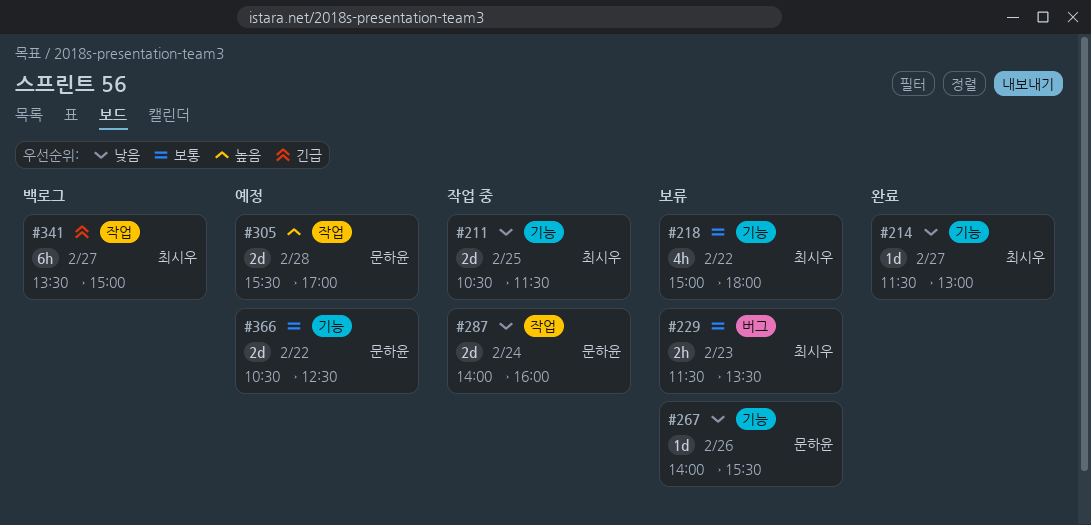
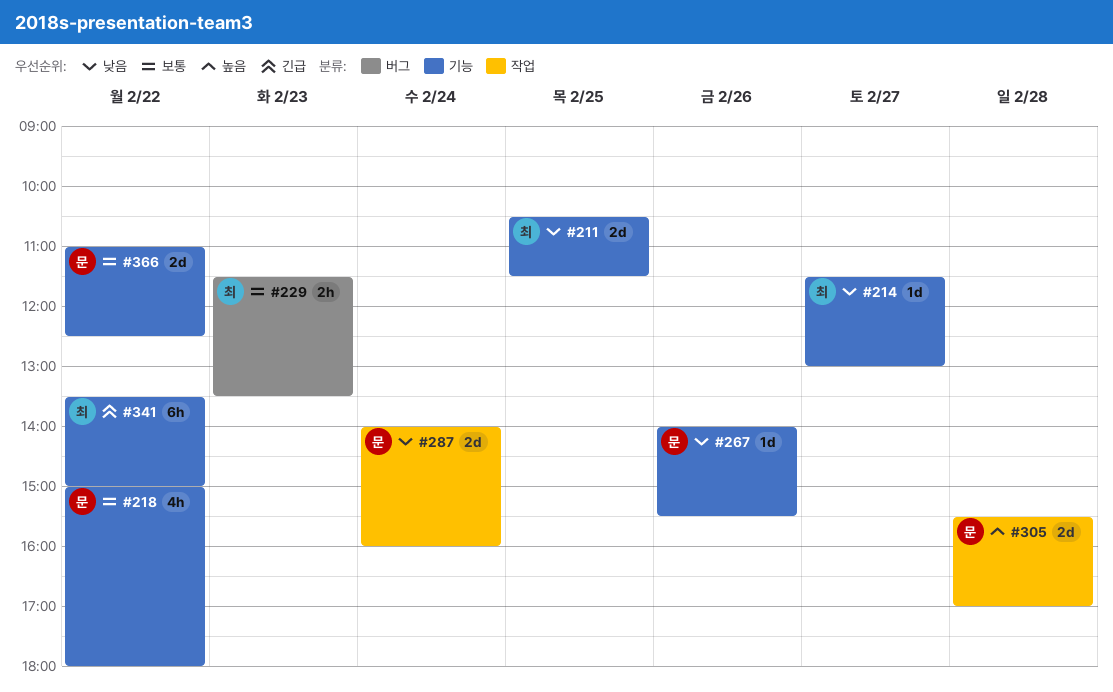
#218, owner: 최시우 -> 문하윤
#341, label: 작업 -> 기능
#341, day: Feb 27 -> Feb 22
#366, begins: 10:30 -> 11:00

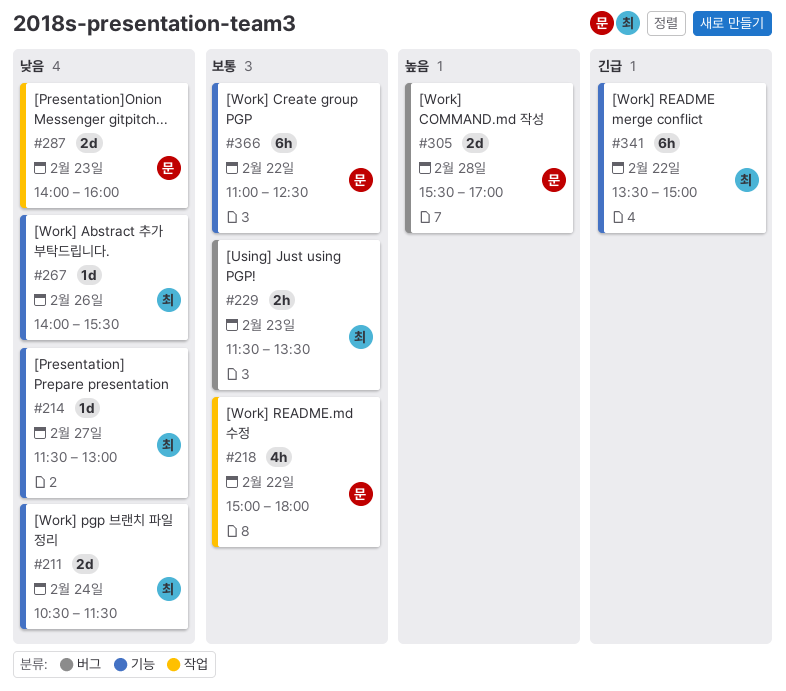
#211, day: Feb 25 -> Feb 24
#218, label: 기능 -> 작업
#267, owner: 문 -> 최
#287, day: Feb 24 -> Feb 23
#305, label: 작업 -> 버그
#366, estimate: 2d -> 6h

